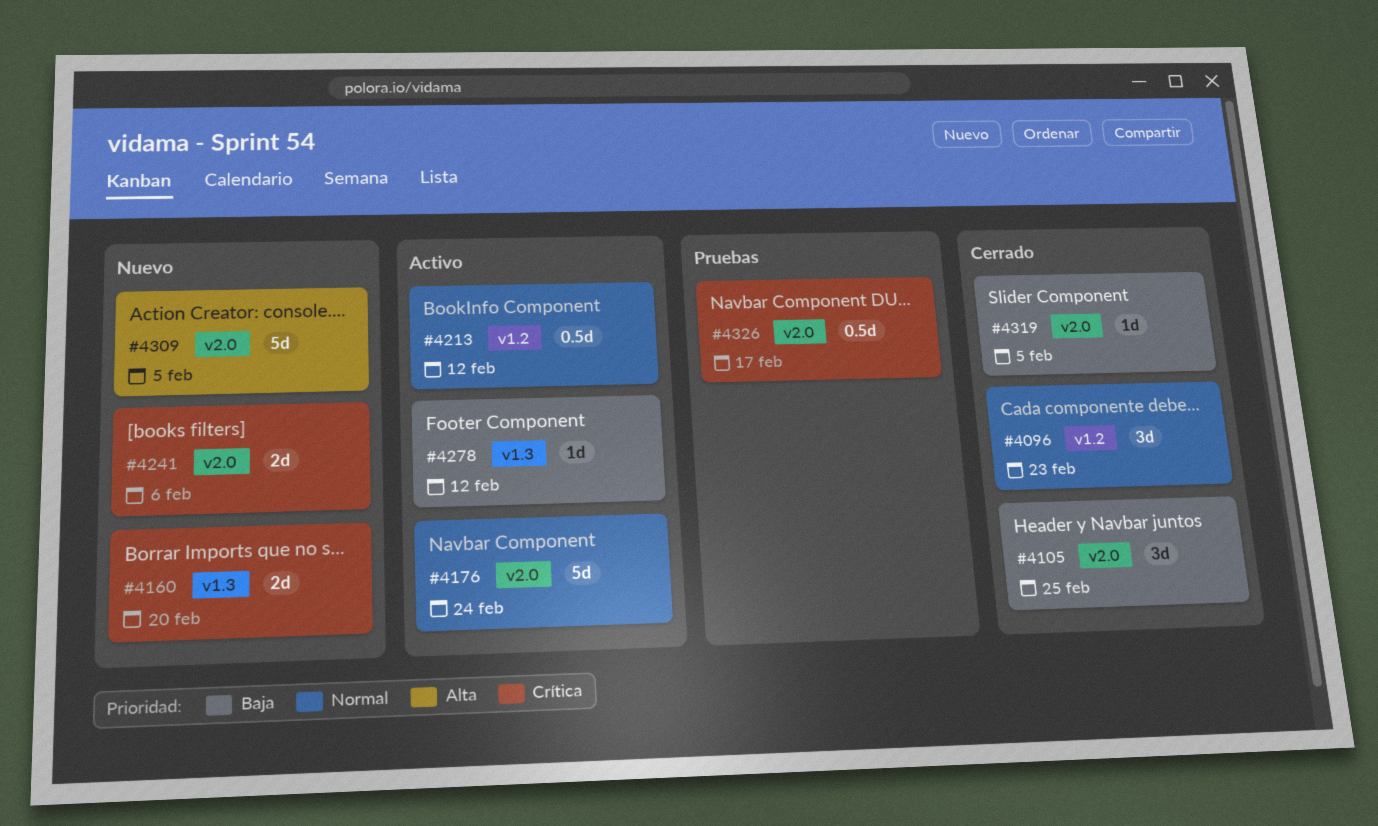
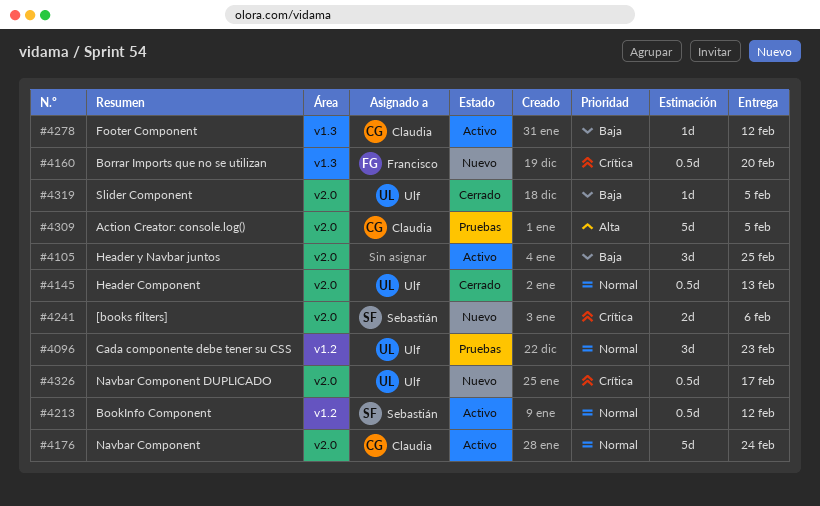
#4096, status: Cerrado -> Pruebas
#4105, status: Cerrado -> Activo
#4145: none -> present
#4160, estimate: 2d -> 0.5d
#4309, status: Nuevo -> Pruebas
#4326, status: Pruebas -> Nuevo

